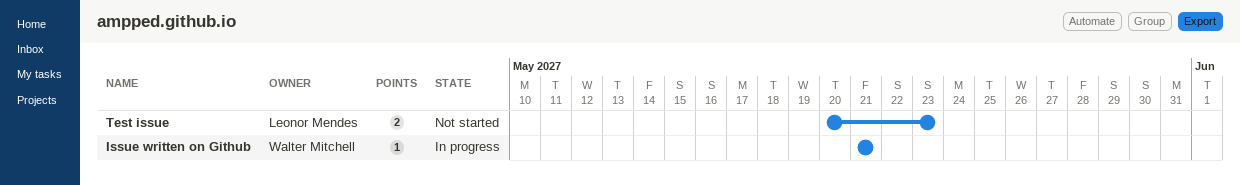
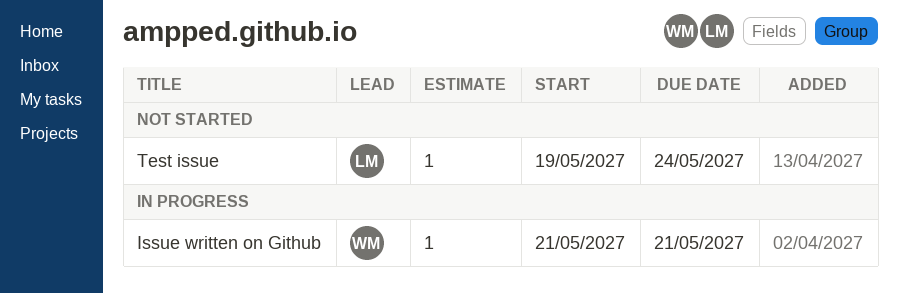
Test issue, estimate: 2 -> 1
Test issue, start: May 20 -> May 19
Test issue, due: May 23 -> May 24

